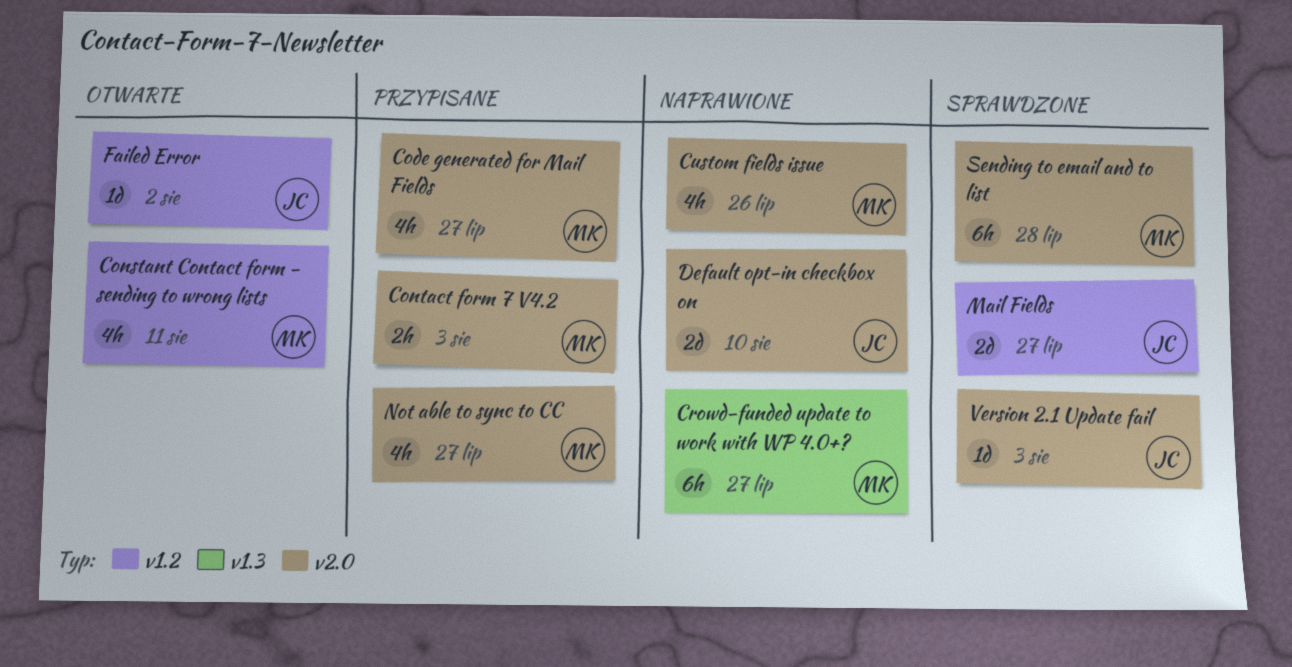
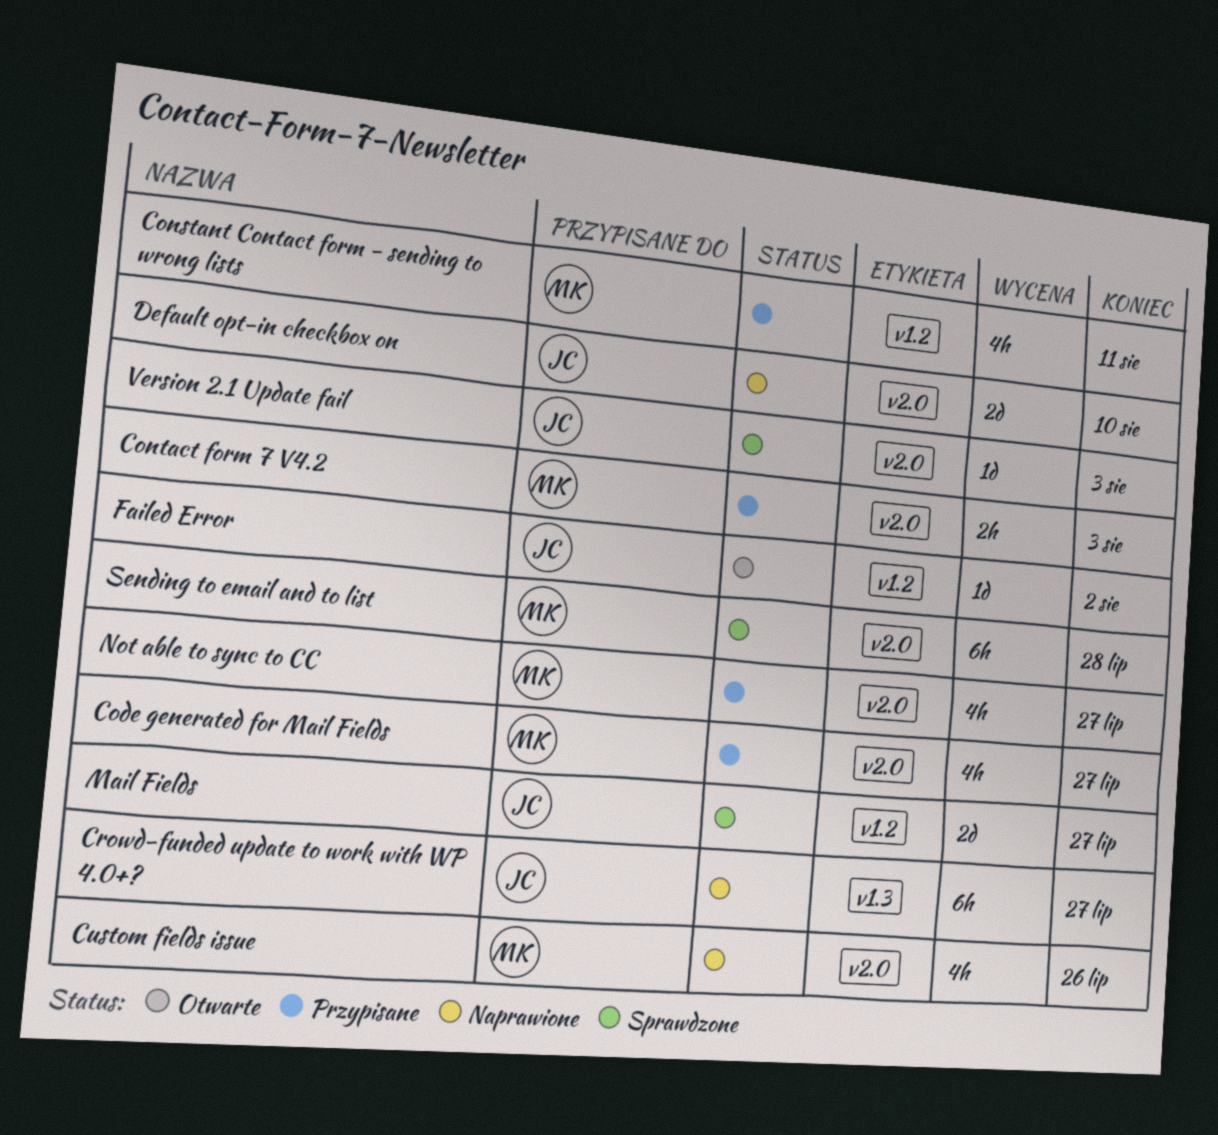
Constant Contact form - sending to wrong lists, status: Otwarte -> Przypisane
Crowd-funded update to work with WP 4.0+?, owner: MK -> JC

